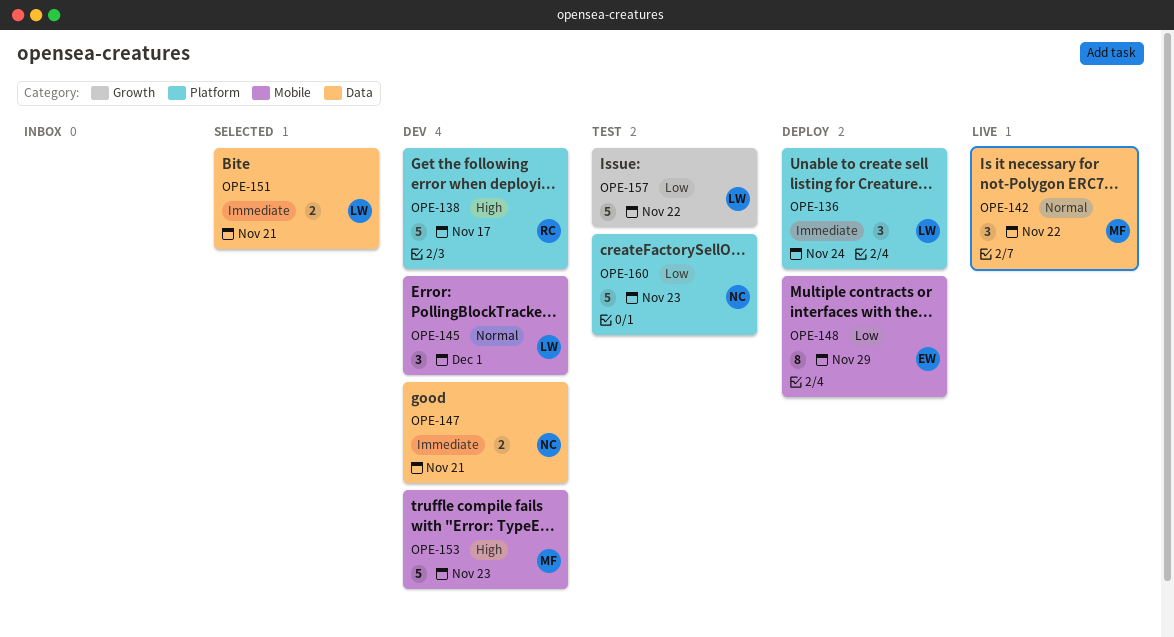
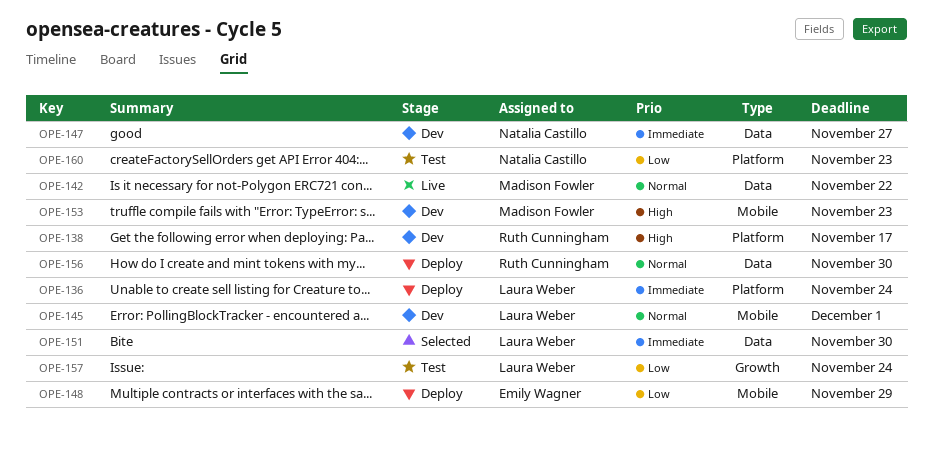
OPE-147, due: Nov 21 -> Nov 27
OPE-151, due: Nov 21 -> Nov 30
OPE-156: none -> present
OPE-157, due: Nov 22 -> Nov 24

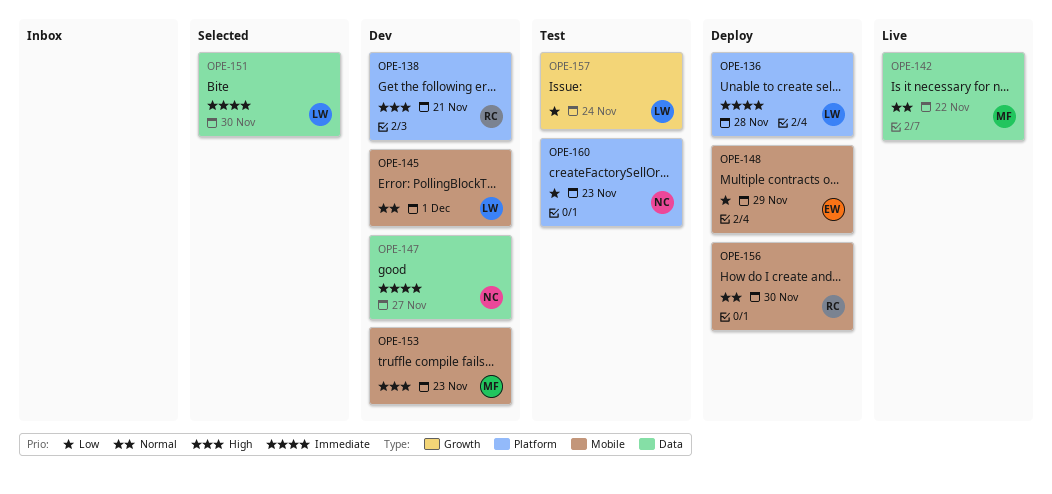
OPE-136, due: Nov 24 -> Nov 28
OPE-138, due: Nov 17 -> Nov 21
OPE-156, label: Data -> Mobile

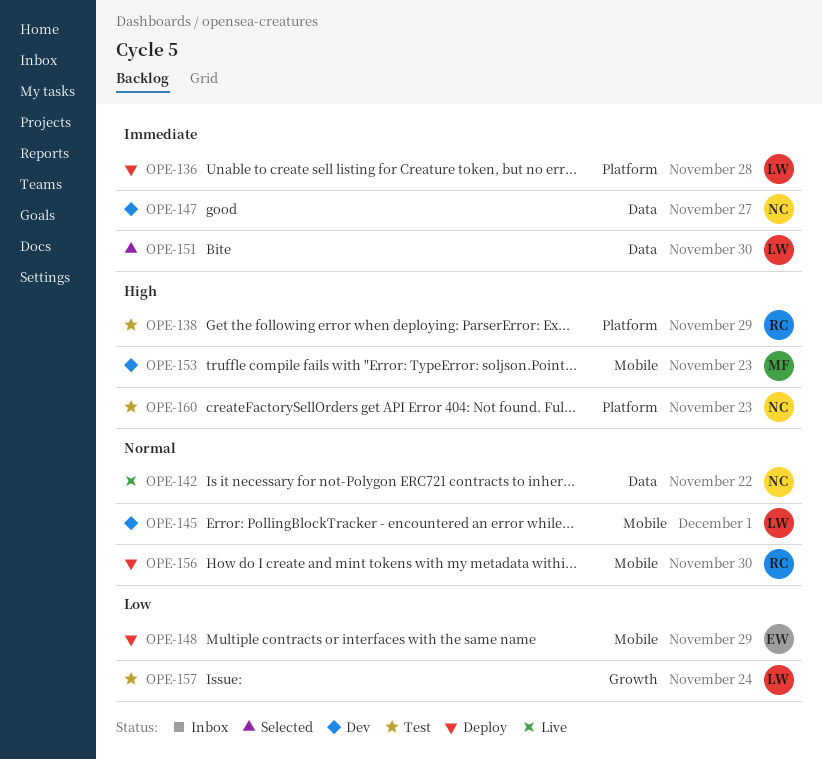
OPE-138, status: Dev -> Test
OPE-138, due: Nov 21 -> Nov 29
OPE-142, owner: MF -> NC
OPE-160, priority: Low -> High

